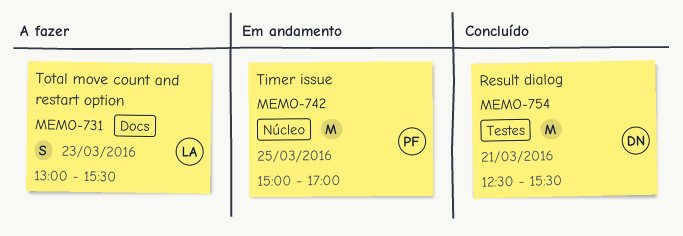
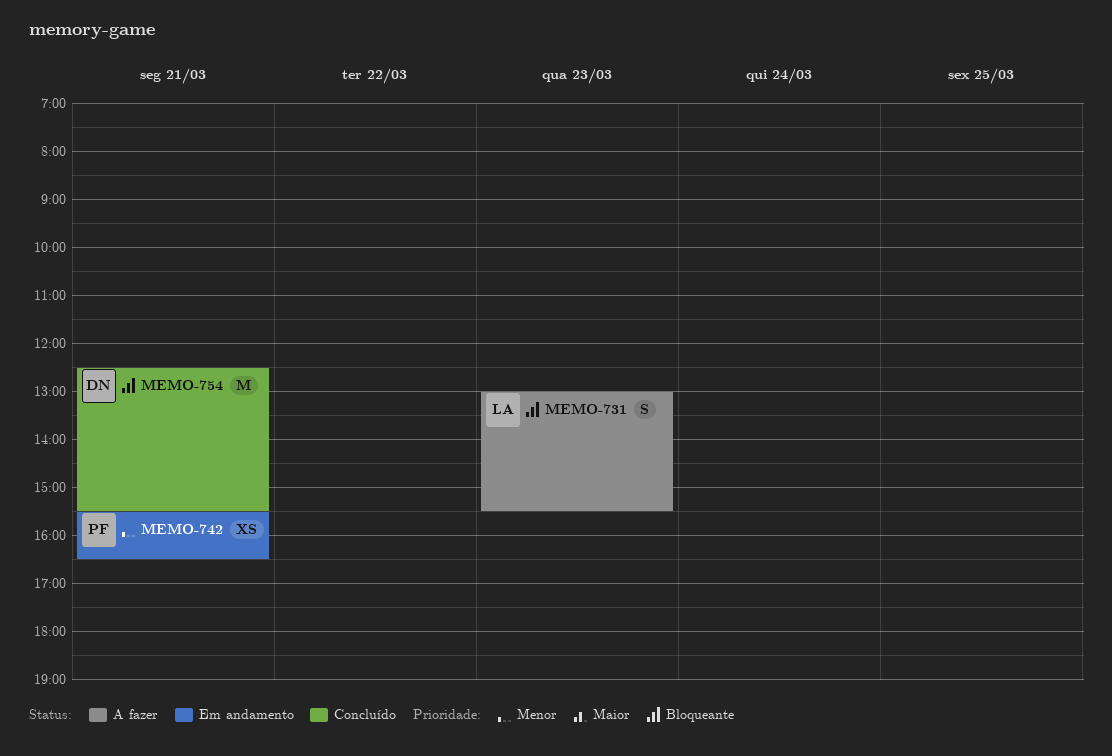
MEMO-742, estimate: M -> XS
MEMO-742, day: Mar 25 -> Mar 21
MEMO-742, begins: 15:00 -> 15:30
MEMO-742, ends: 17:00 -> 16:30

